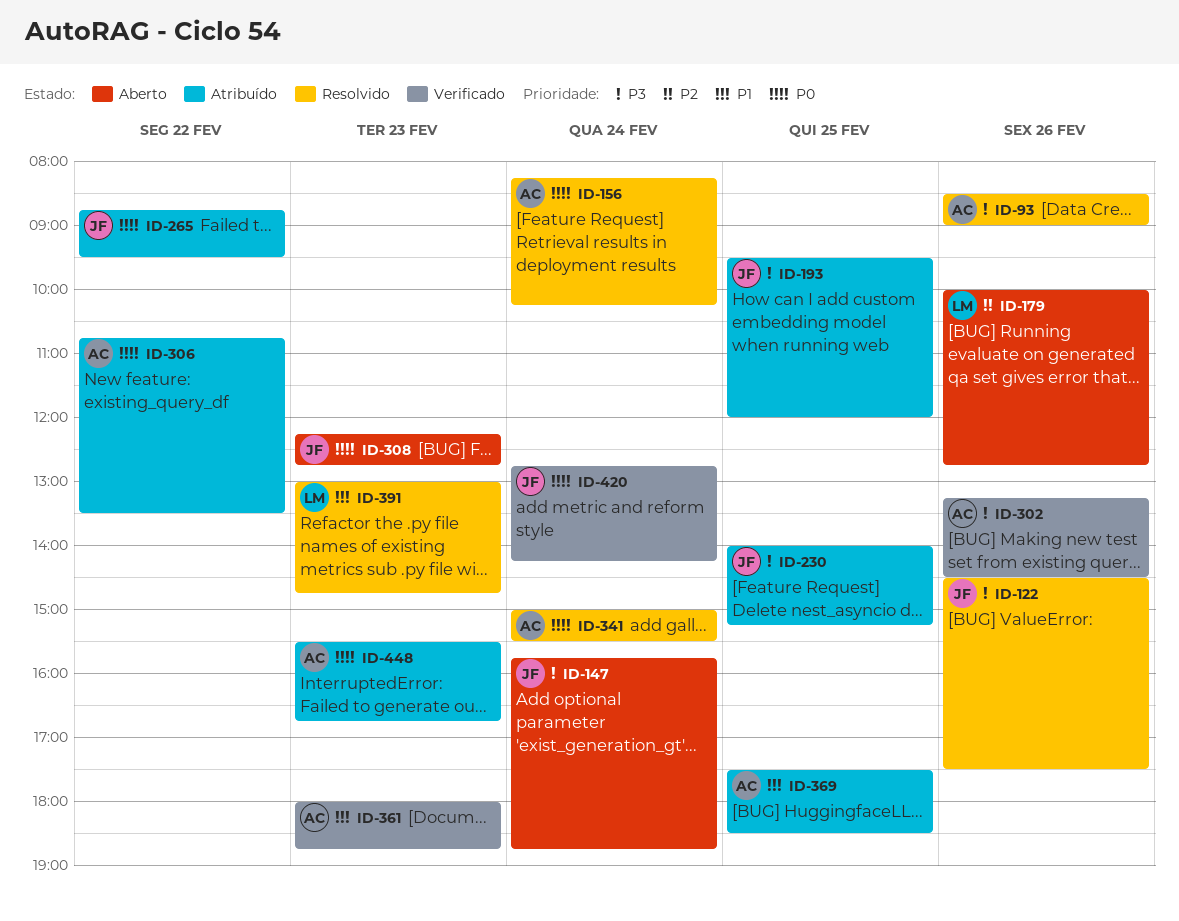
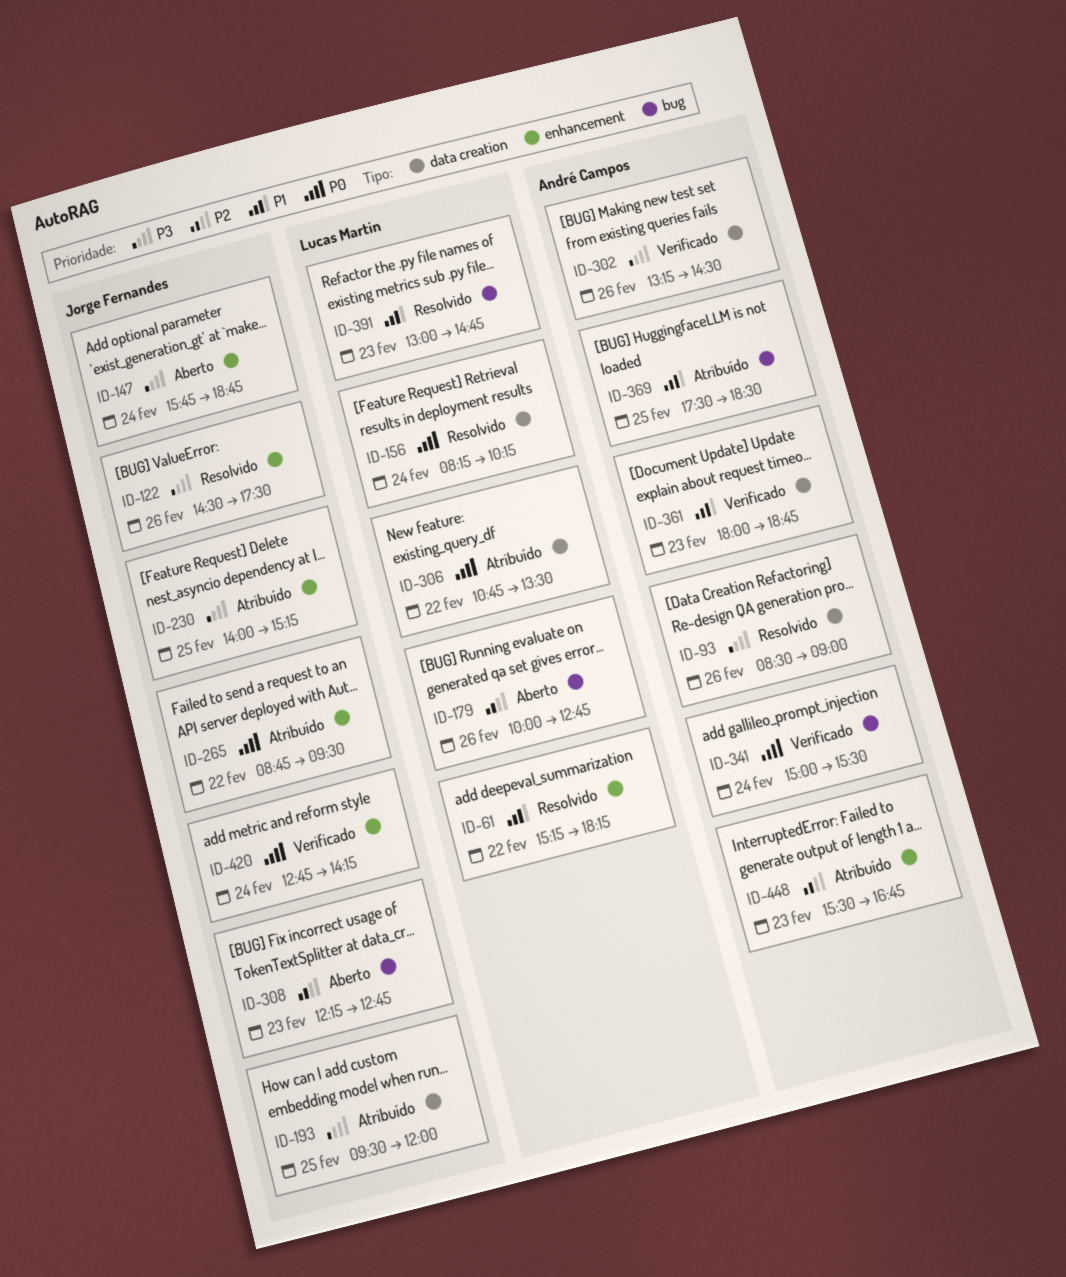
ID-61: none -> present
ID-156, owner: André Campos -> Lucas Martin
ID-306, owner: André Campos -> Lucas Martin
ID-308, priority: P0 -> P2
ID-341, status: Resolvido -> Verificado
ID-448, priority: P0 -> P2

